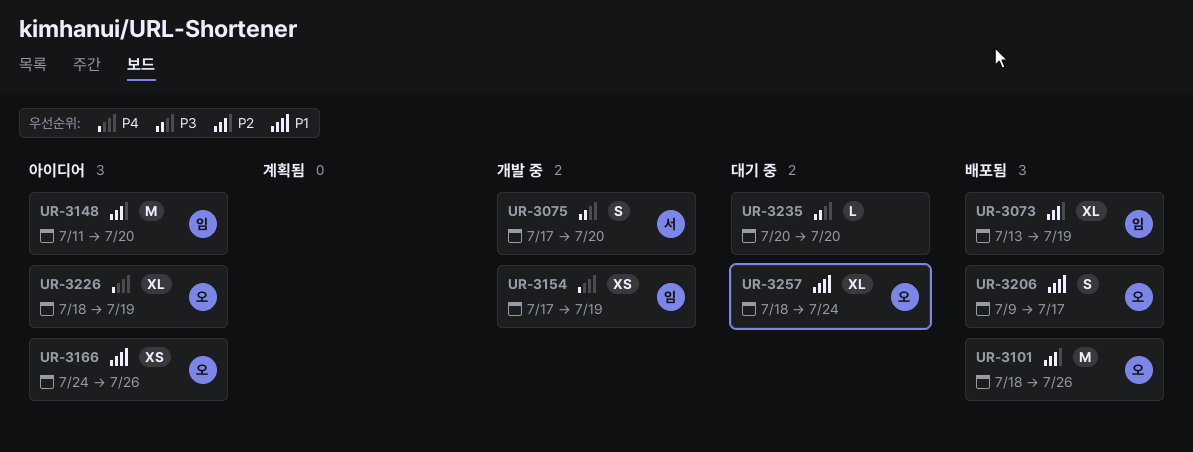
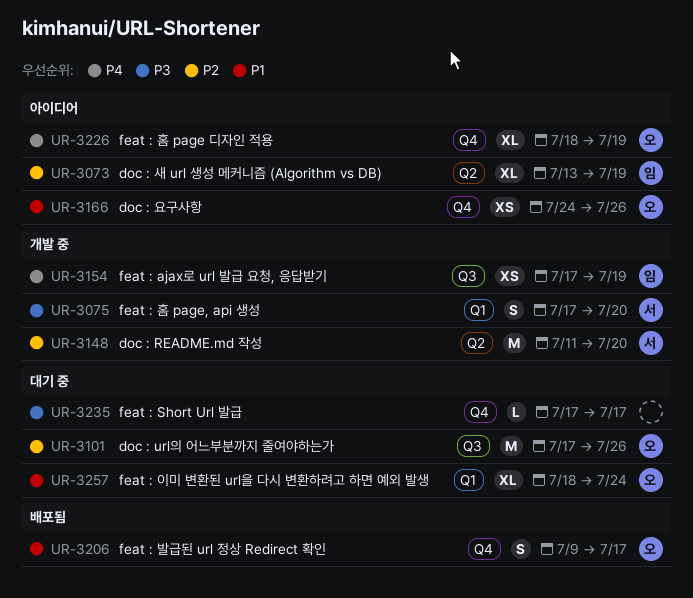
UR-3073, status: 배포됨 -> 아이디어
UR-3101, status: 배포됨 -> 대기 중
UR-3101, start: Jul 18 -> Jul 17
UR-3148, status: 아이디어 -> 개발 중
UR-3148, owner: 임 -> 서
UR-3235, start: Jul 20 -> Jul 17
UR-3235, due: Jul 20 -> Jul 17

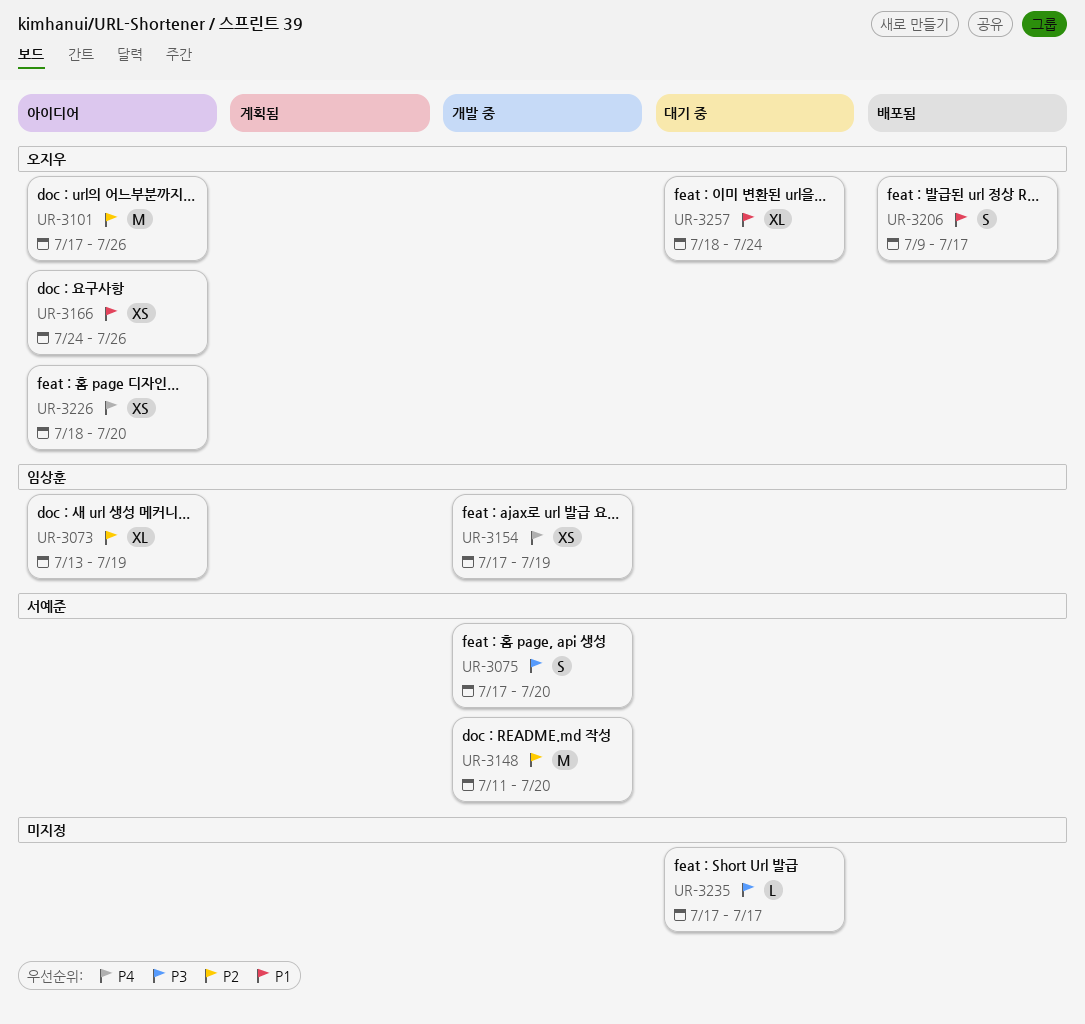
UR-3101, status: 대기 중 -> 아이디어
UR-3226, estimate: XL -> XS
UR-3226, due: Jul 19 -> Jul 20

